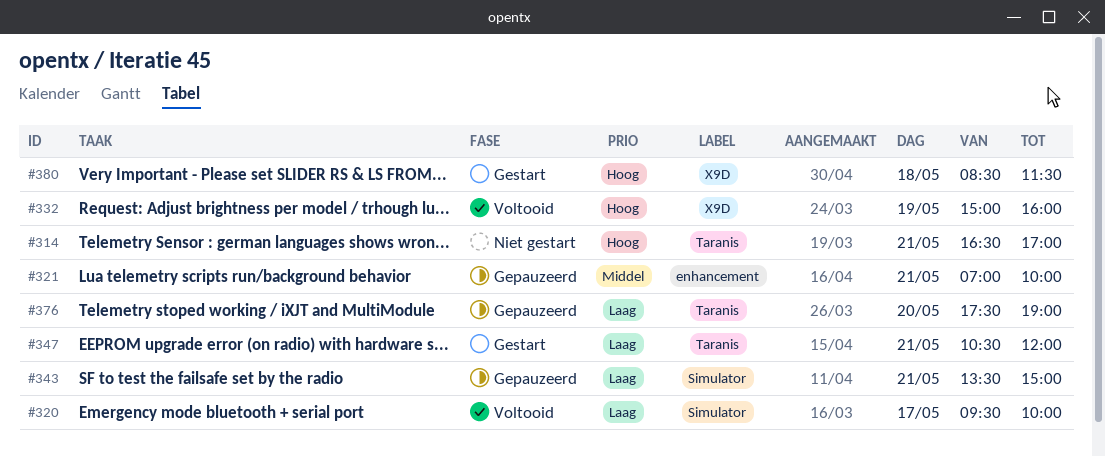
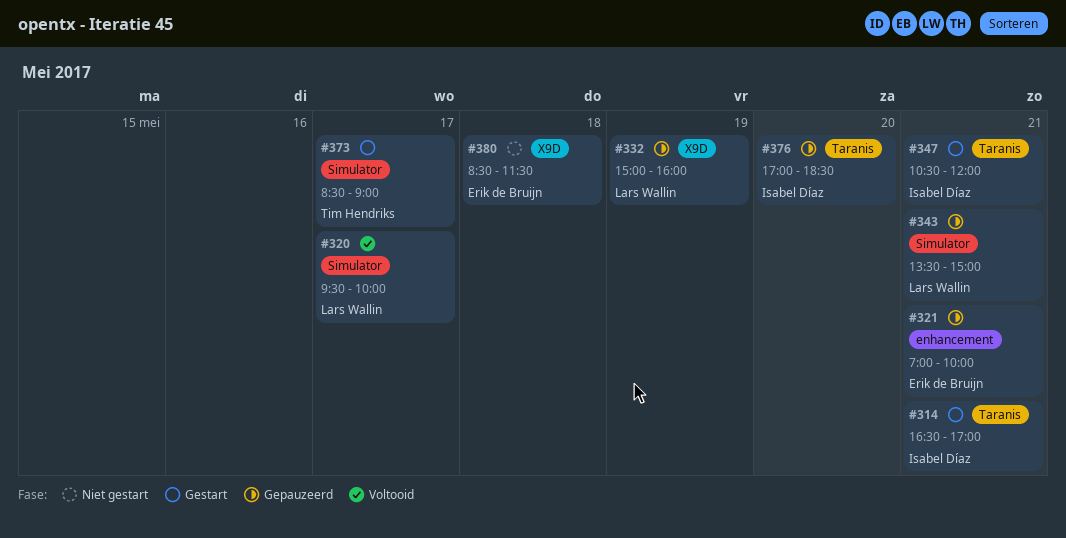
#314, status: Niet gestart -> Gestart
#332, status: Voltooid -> Gepauzeerd
#373: none -> present
#376, begins: 17:30 -> 17:00
#376, ends: 19:00 -> 18:30
#380, status: Gestart -> Niet gestart

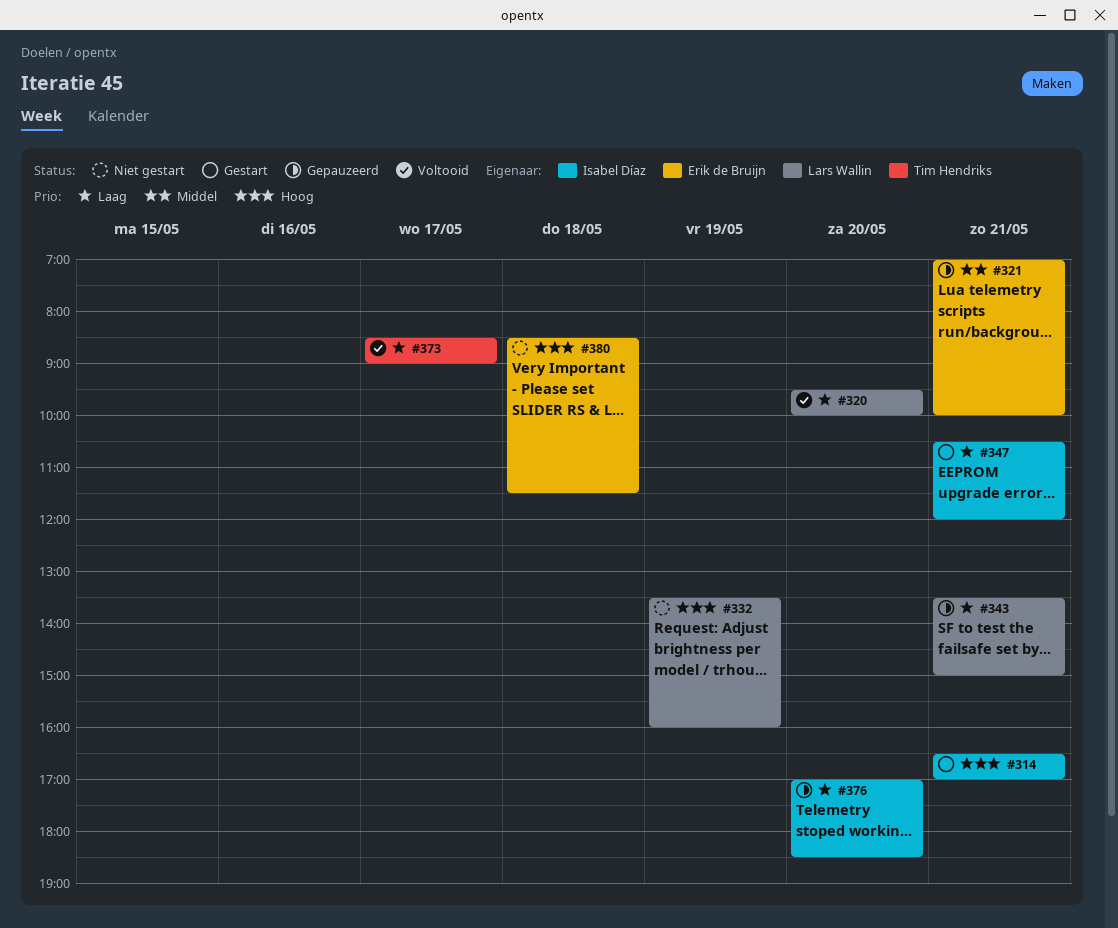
#320, day: May 17 -> May 20
#332, status: Gepauzeerd -> Niet gestart
#332, begins: 15:00 -> 13:30
#373, status: Gestart -> Voltooid

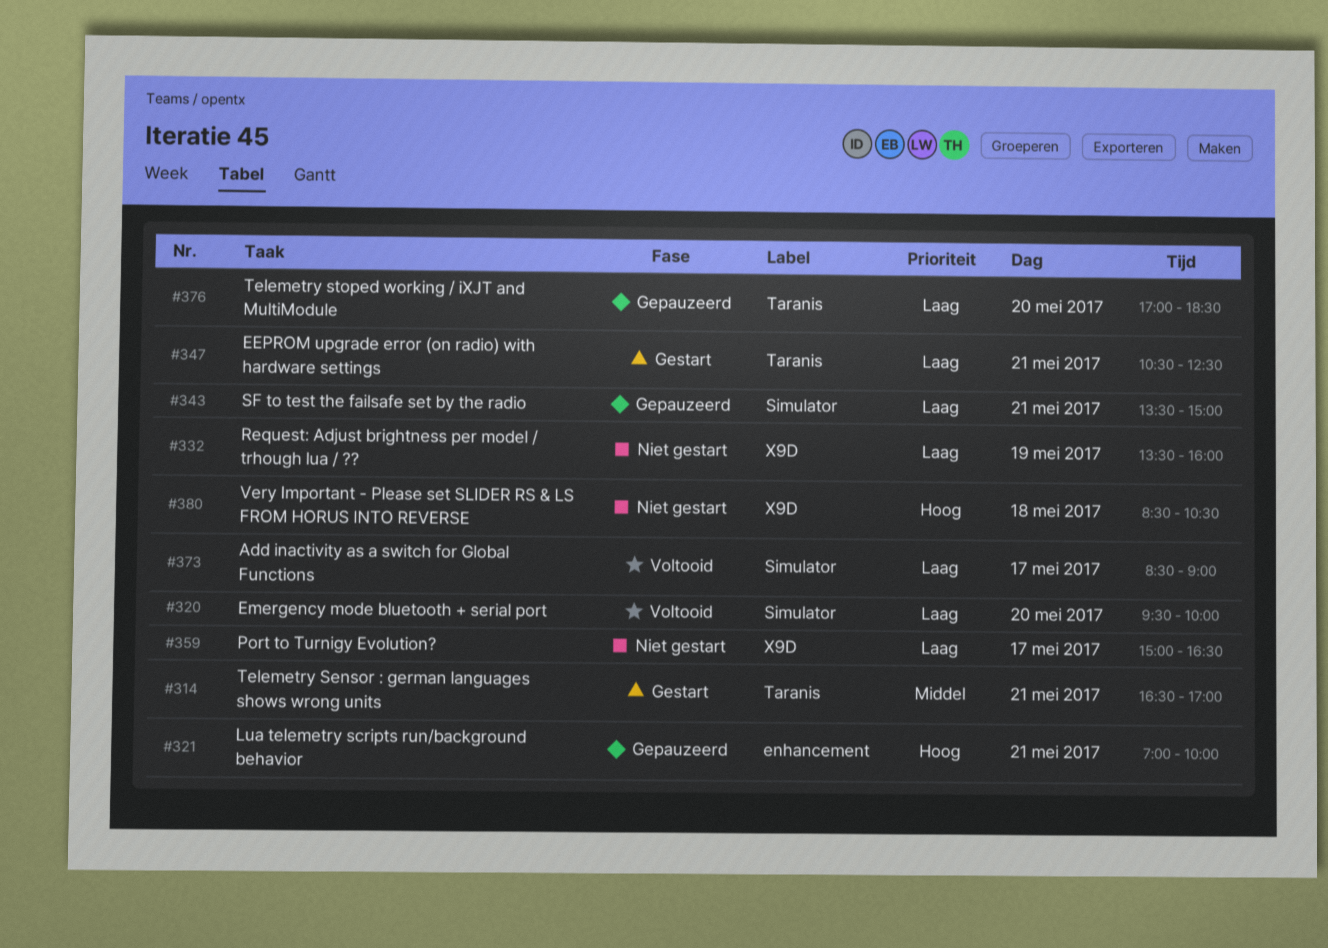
#314, priority: Hoog -> Middel
#321, priority: Middel -> Hoog
#332, priority: Hoog -> Laag
#347, ends: 12:00 -> 12:30
#359: none -> present
#380, ends: 11:30 -> 10:30

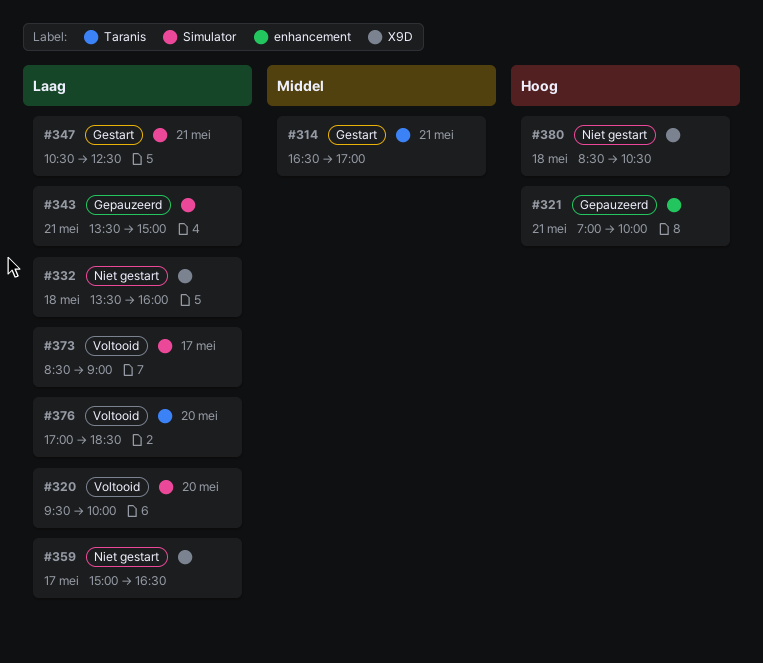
#332, day: May 19 -> May 18
#347, label: Taranis -> Simulator
#376, status: Gepauzeerd -> Voltooid

